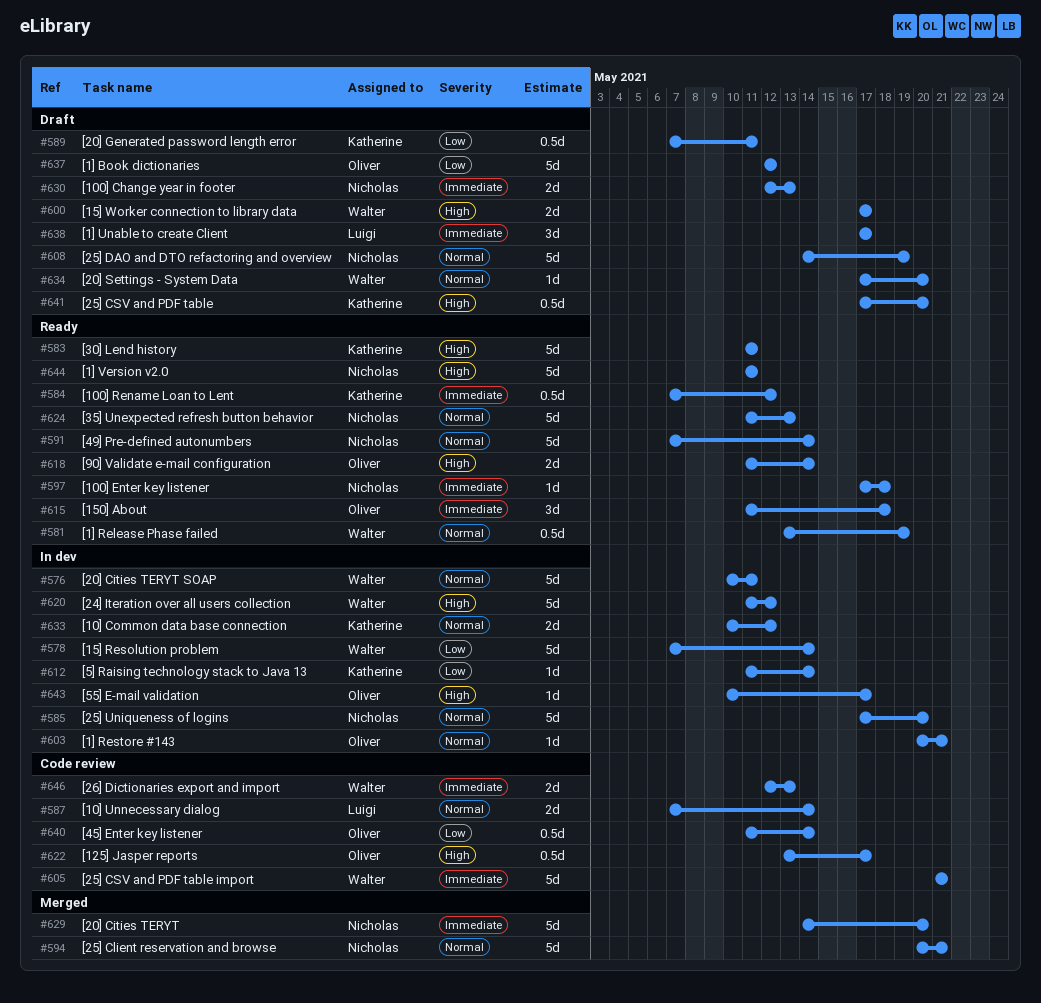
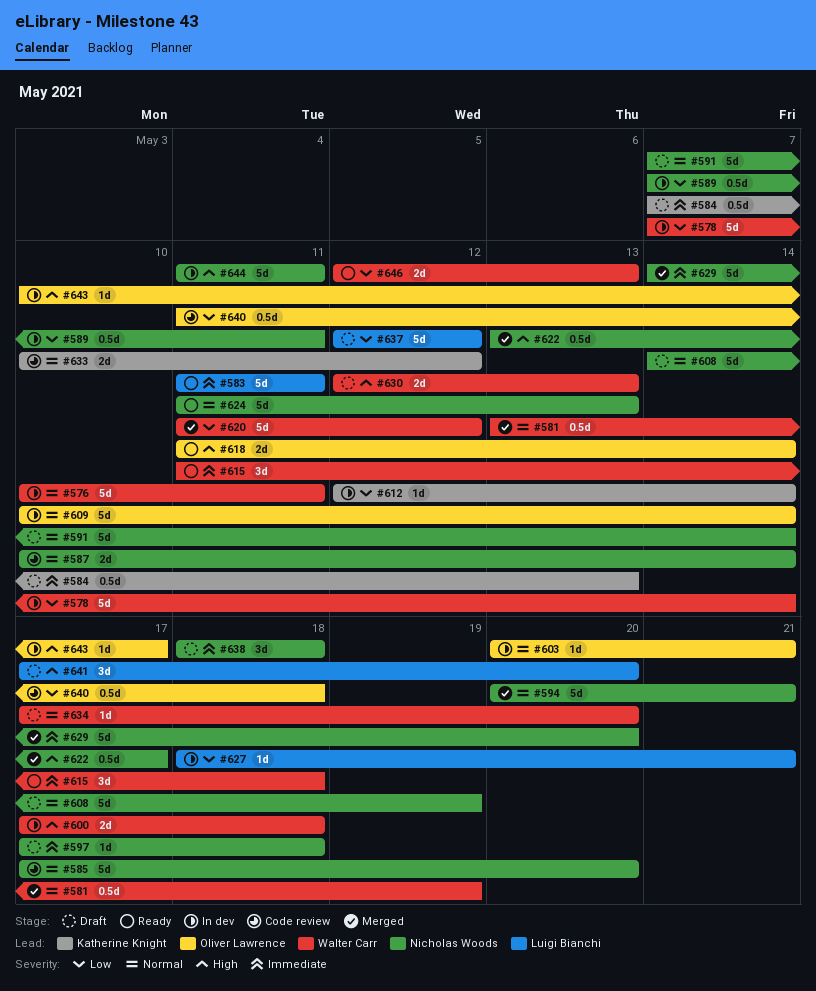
#581, status: Ready -> Merged
#583, owner: Katherine Knight -> Luigi Bianchi
#583, priority: High -> Immediate
#584, status: Ready -> Draft
#584, due: May 12 -> May 13
#585, status: In dev -> Code review
#587, owner: Luigi Bianchi -> Nicholas Woods
#587, start: May 7 -> May 10
#589, status: Draft -> In dev
#589, owner: Katherine Knight -> Nicholas Woods
#591, status: Ready -> Draft
#597, status: Ready -> Draft
#600, status: Draft -> In dev
#600, due: May 17 -> May 18
#605: present -> none
#609: none -> present
#612, start: May 11 -> May 12
#615, owner: Oliver Lawrence -> Walter Carr
#620, status: In dev -> Merged
#620, priority: High -> Low
#622, status: Code review -> Merged
#622, owner: Oliver Lawrence -> Nicholas Woods
#627: none -> present
#630, owner: Nicholas Woods -> Walter Carr
#630, priority: Immediate -> High
#633, status: In dev -> Code review
#637, owner: Oliver Lawrence -> Luigi Bianchi
#638, owner: Luigi Bianchi -> Nicholas Woods
#638, start: May 17 -> May 18
#638, due: May 17 -> May 18
#640, due: May 14 -> May 18
#641, owner: Katherine Knight -> Luigi Bianchi
#641, estimate: 0.5d -> 3d
#644, status: Ready -> In dev
#646, status: Code review -> Ready
#646, priority: Immediate -> Low

